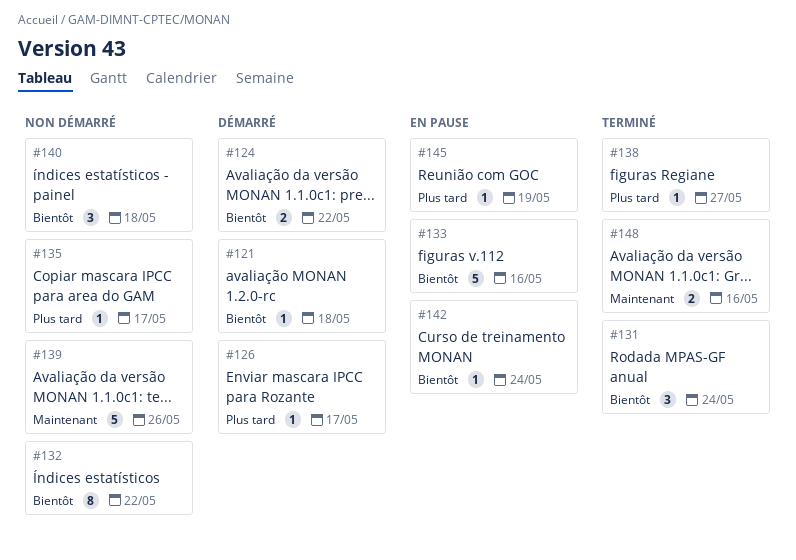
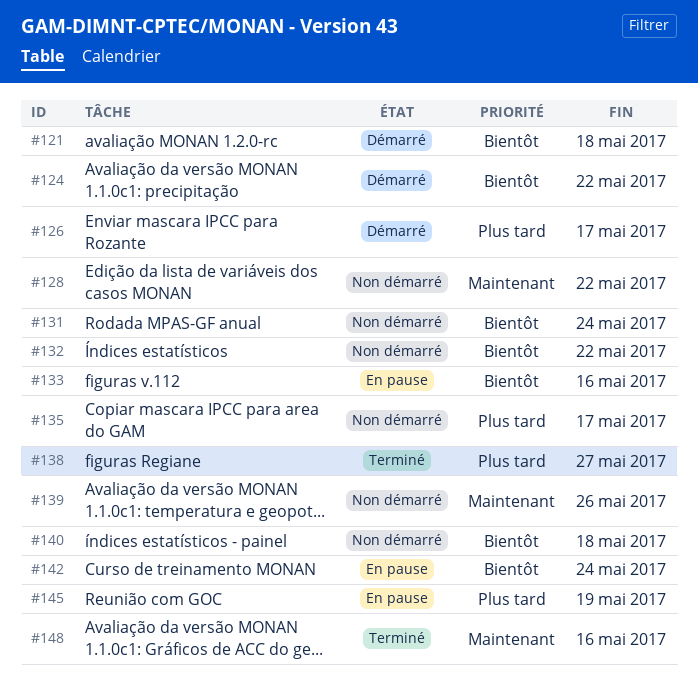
#128: none -> present
#131, status: Terminé -> Non démarré

